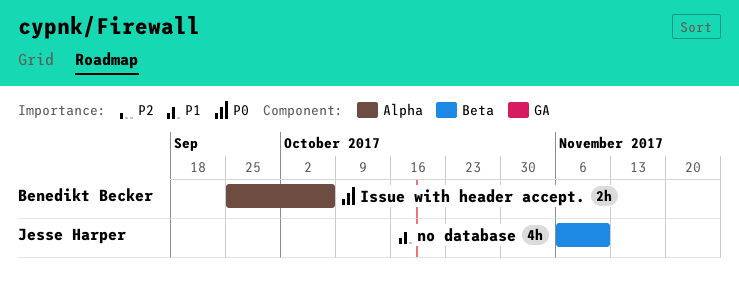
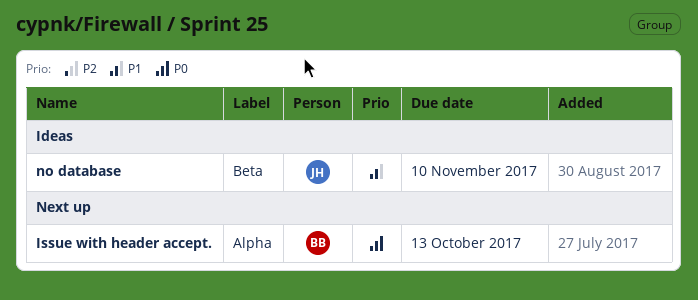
Issue with header accept., due: Oct 6 -> Oct 13

